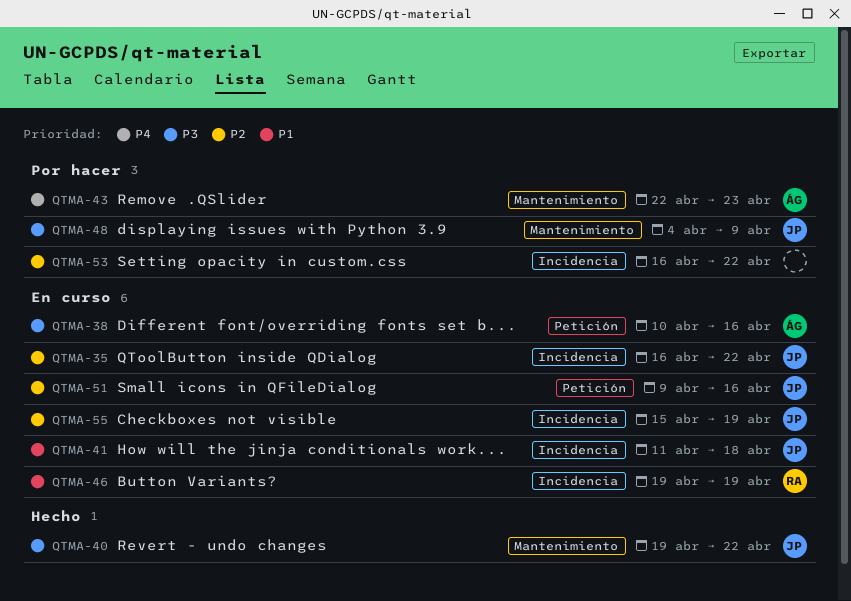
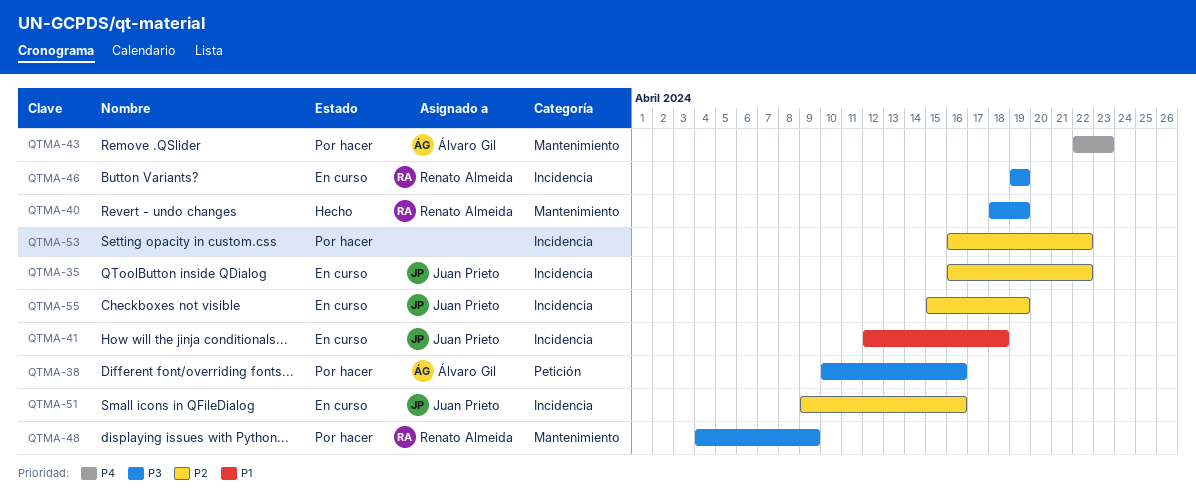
QTMA-38, status: En curso -> Por hacer
QTMA-40, owner: Juan Prieto -> Renato Almeida
QTMA-40, start: Apr 19 -> Apr 18
QTMA-40, due: Apr 22 -> Apr 19
QTMA-41, start: Apr 11 -> Apr 12
QTMA-46, priority: P1 -> P3
QTMA-48, owner: Juan Prieto -> Renato Almeida
QTMA-51, label: Petición -> Incidencia

